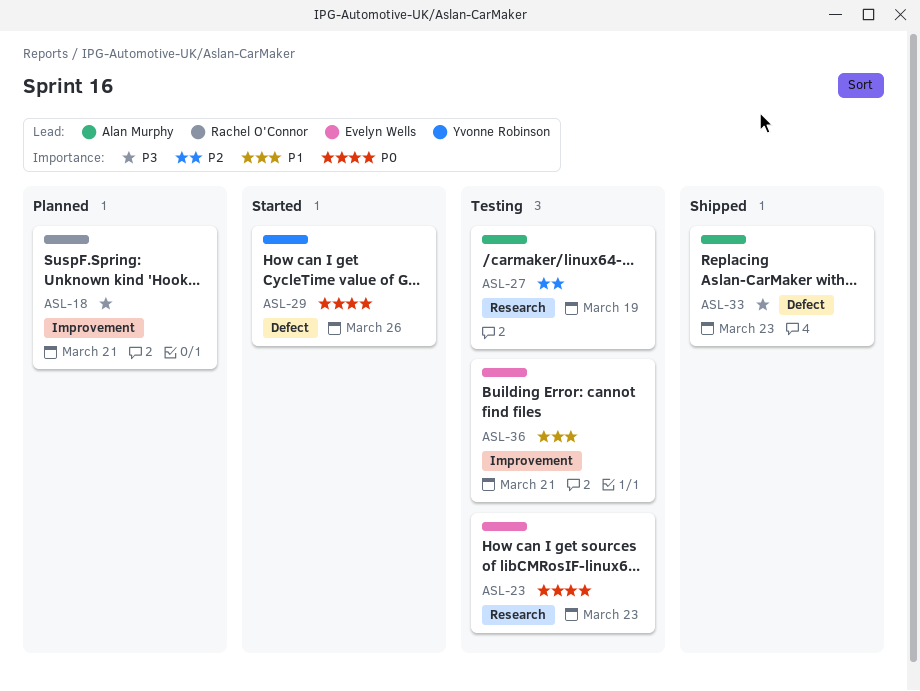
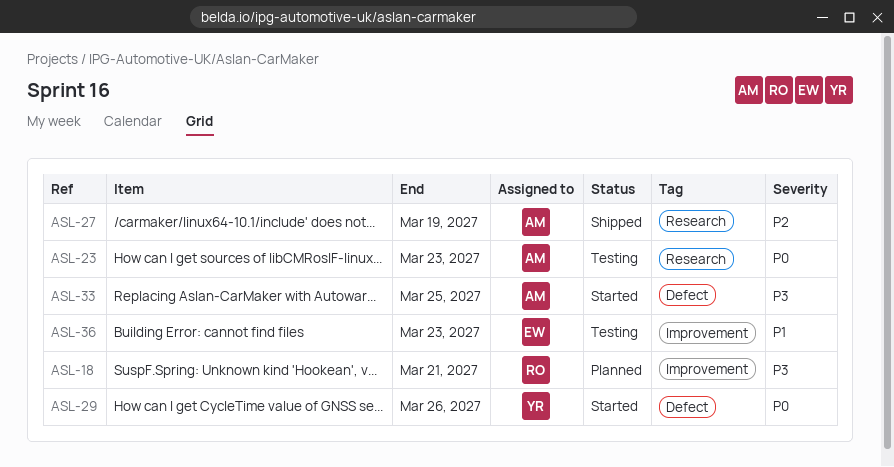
ASL-23, owner: Evelyn Wells -> Alan Murphy
ASL-27, status: Testing -> Shipped
ASL-33, status: Shipped -> Started
ASL-33, due: Mar 23 -> Mar 25
ASL-36, due: Mar 21 -> Mar 23

